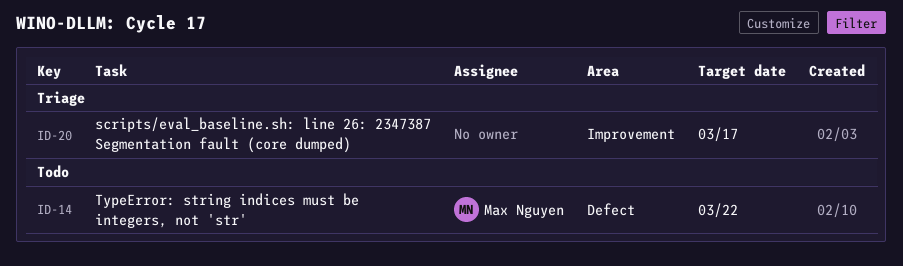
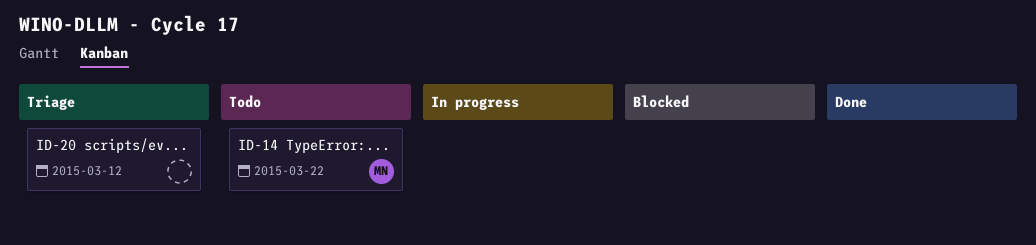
ID-20, due: Mar 17 -> Mar 12

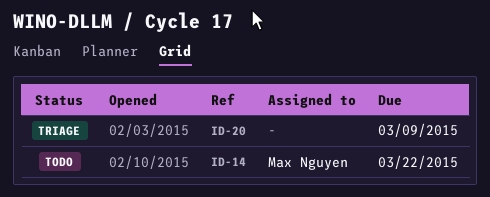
ID-20, due: Mar 12 -> Mar 9

